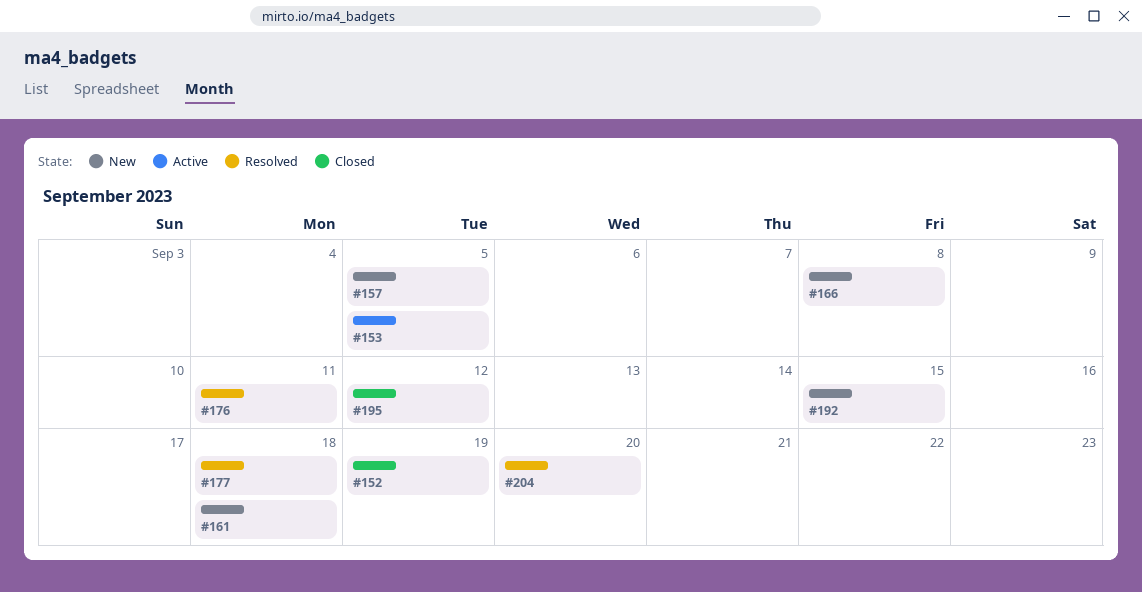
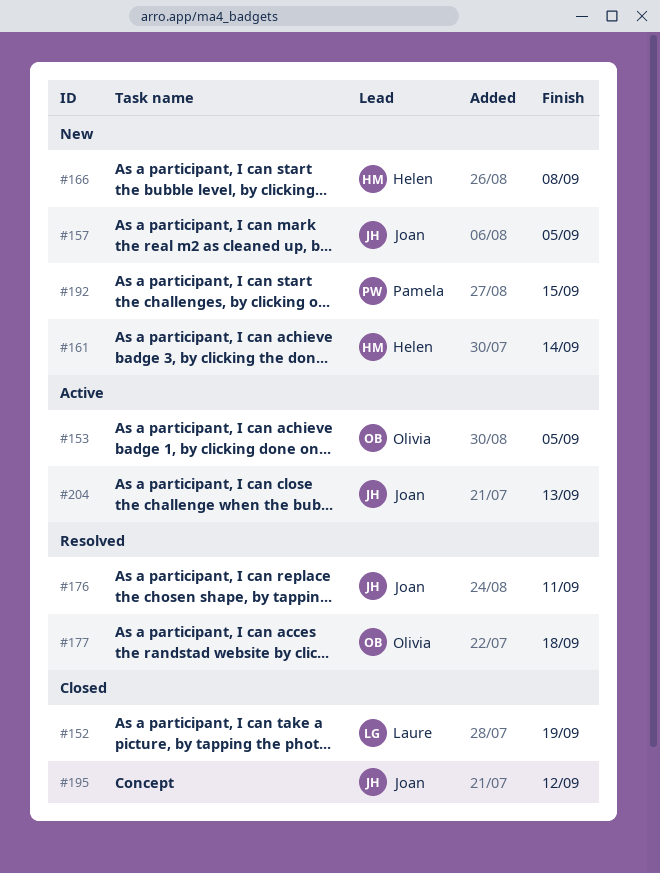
#161, due: Sep 18 -> Sep 14
#204, status: Resolved -> Active
#204, due: Sep 20 -> Sep 13

